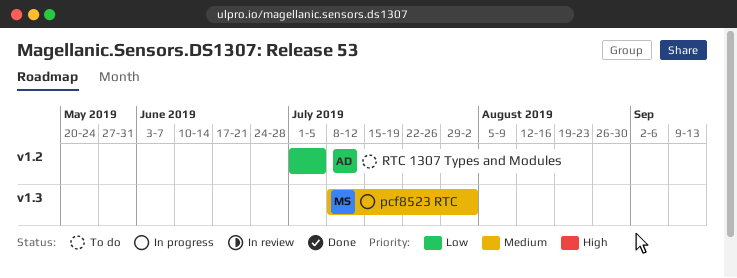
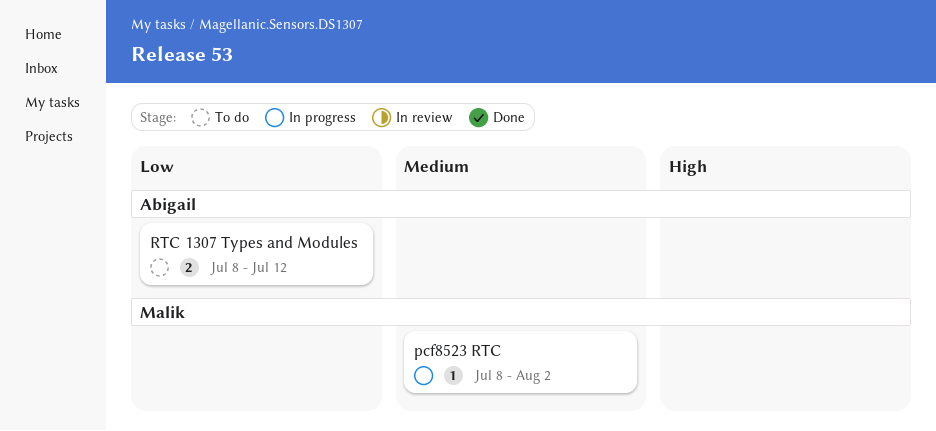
RTC 1307 Types and Modules, start: Jul 1 -> Jul 8
RTC 1307 Types and Modules, due: Jul 5 -> Jul 12

